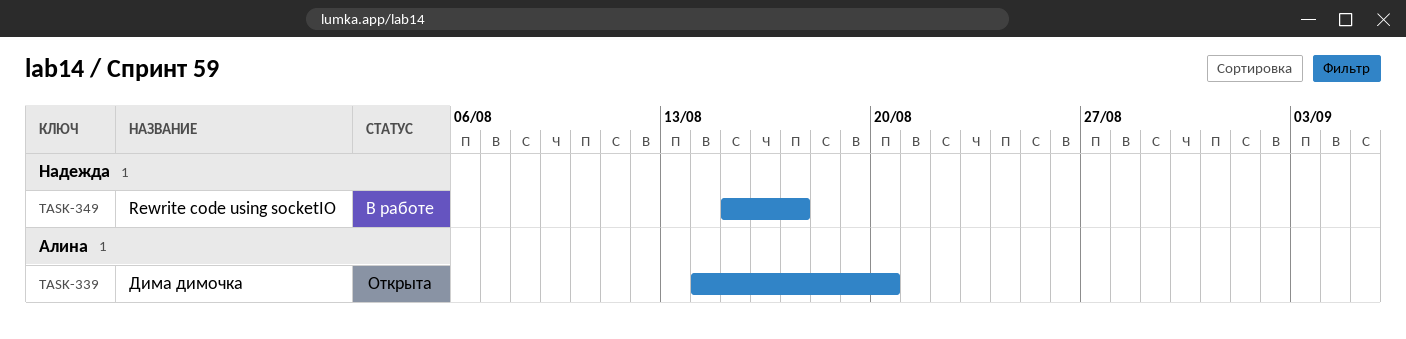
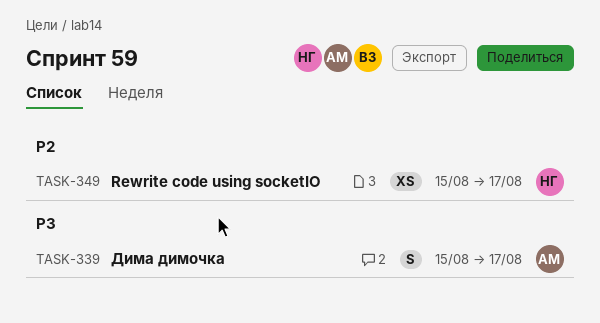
TASK-339, start: Aug 14 -> Aug 15
TASK-339, due: Aug 20 -> Aug 17

